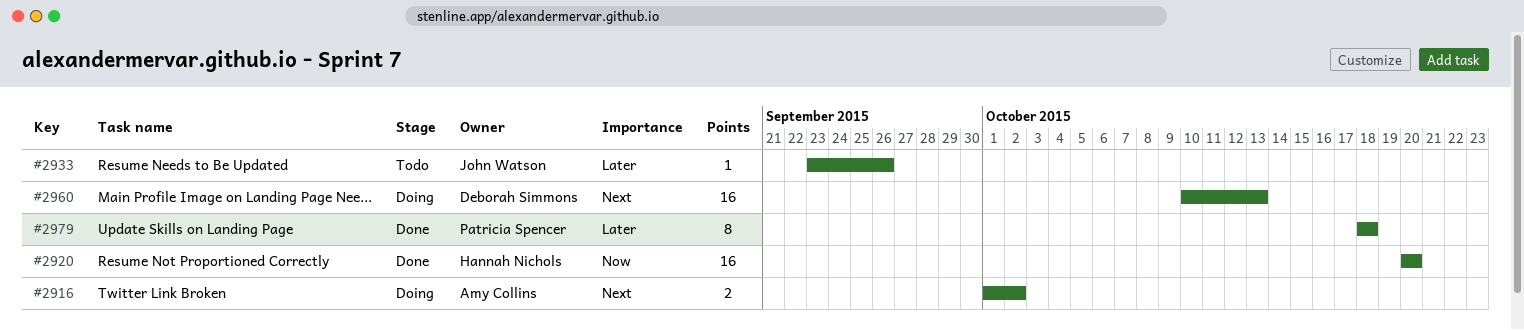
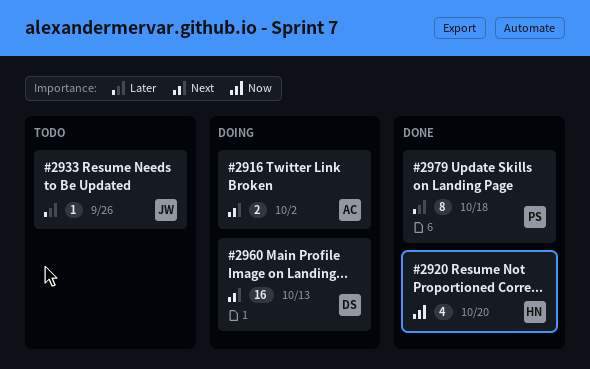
#2920, estimate: 16 -> 4

